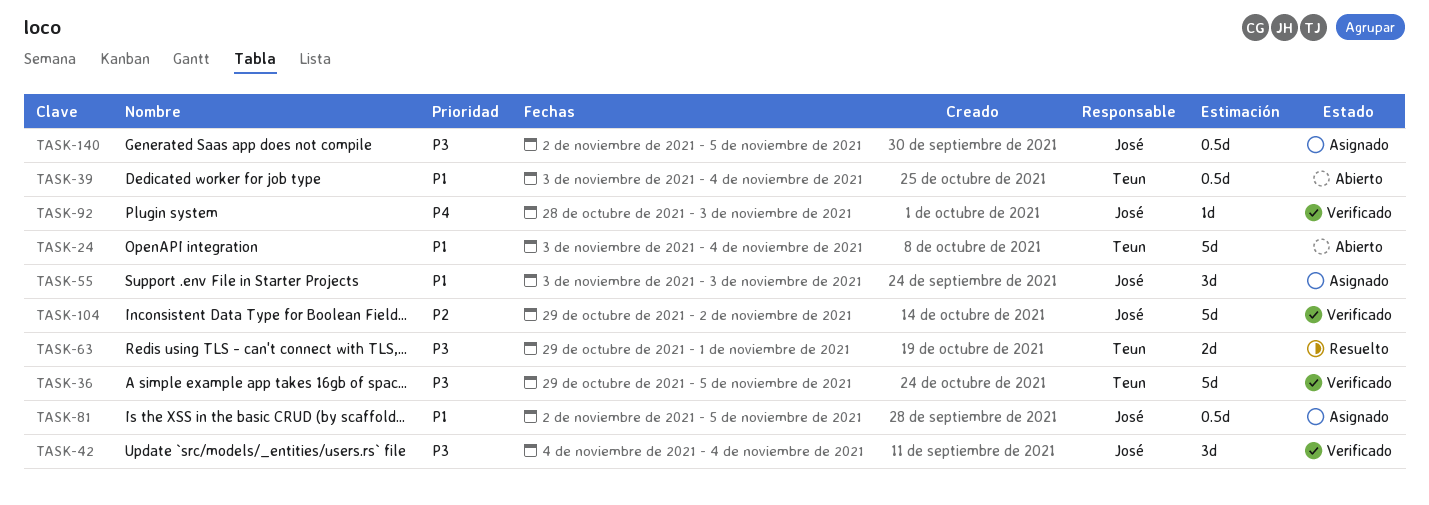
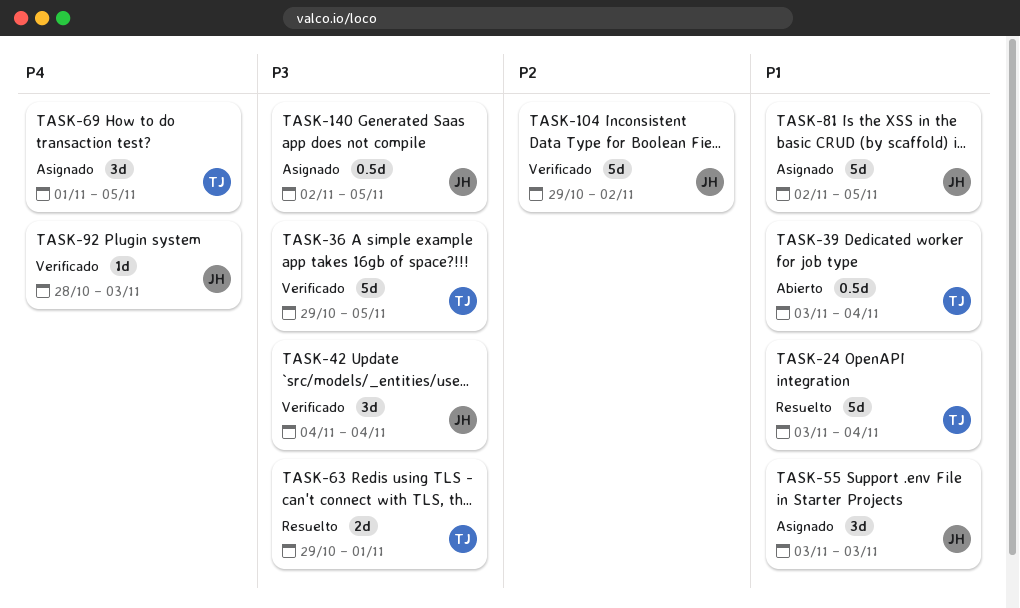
TASK-24, status: Abierto -> Resuelto
TASK-69: none -> present
TASK-81, estimate: 0.5d -> 5d

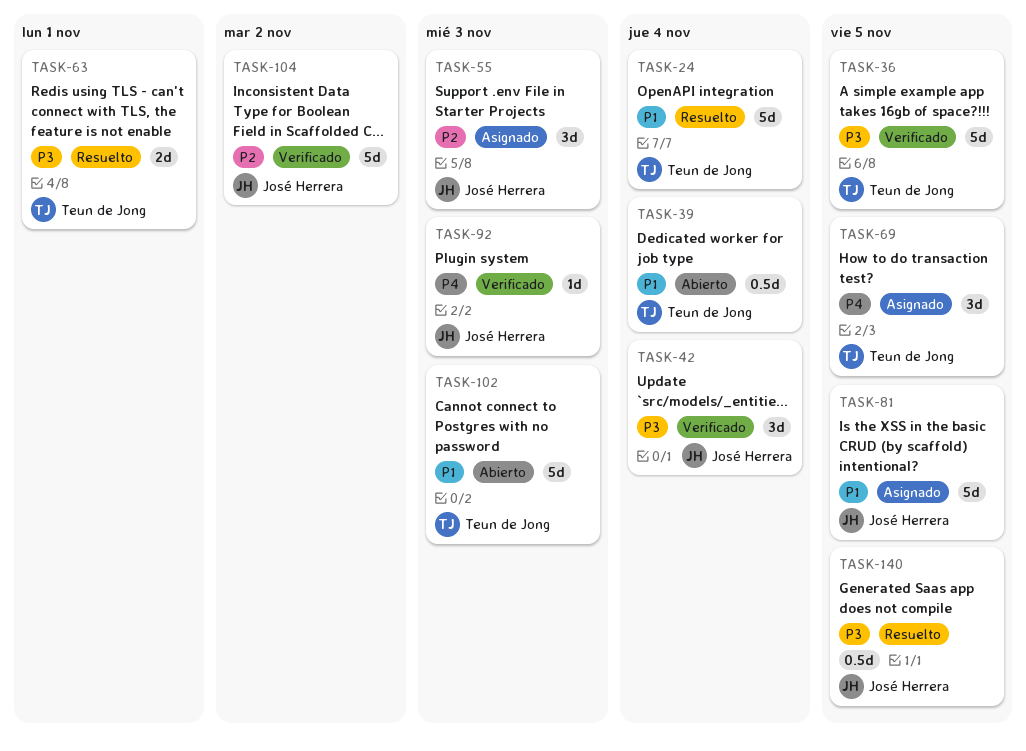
TASK-55, priority: P1 -> P2
TASK-102: none -> present
TASK-140, status: Asignado -> Resuelto

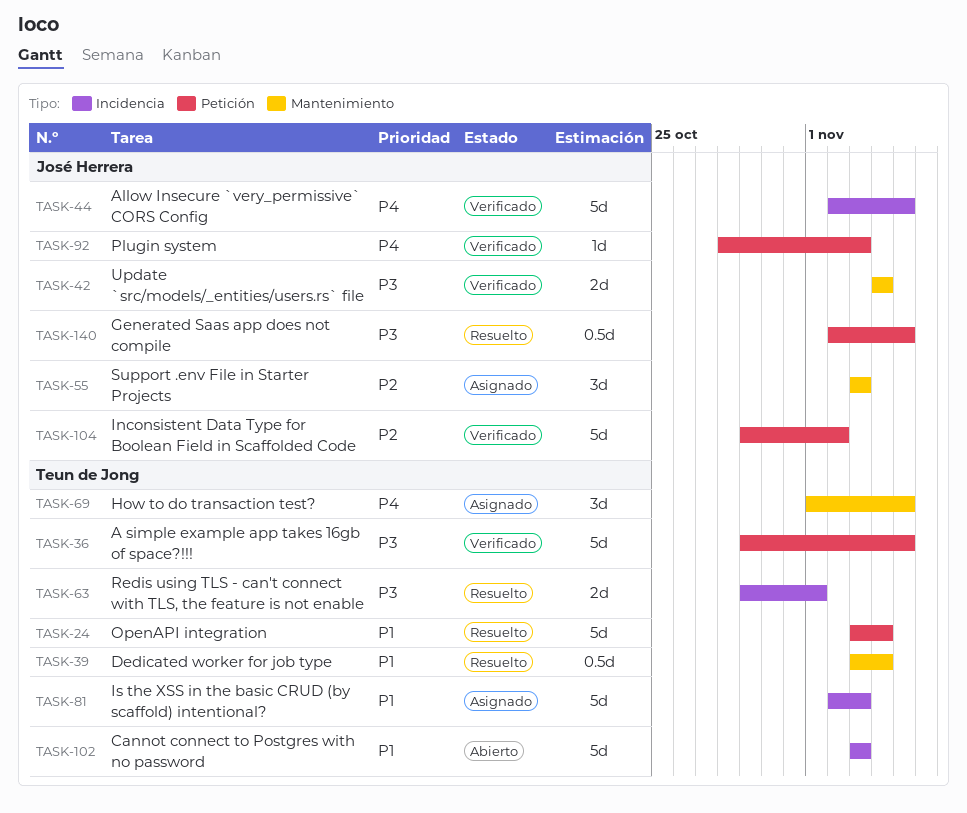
TASK-39, status: Abierto -> Resuelto
TASK-42, estimate: 3d -> 2d
TASK-44: none -> present
TASK-81, owner: José Herrera -> Teun de Jong
TASK-81, due: Nov 5 -> Nov 3

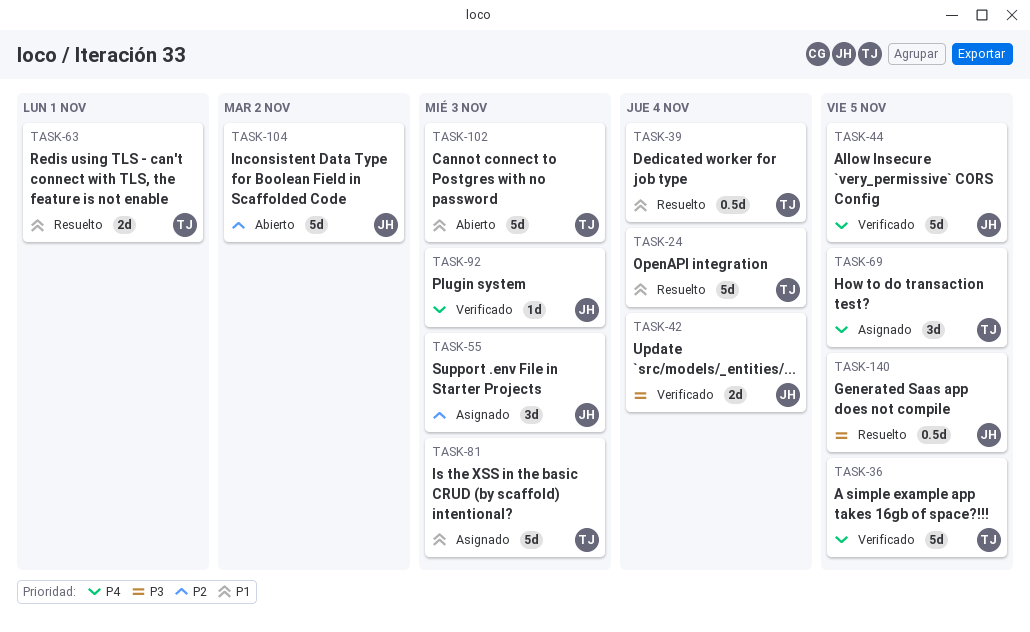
TASK-36, priority: P3 -> P4
TASK-63, priority: P3 -> P1
TASK-104, status: Verificado -> Abierto

